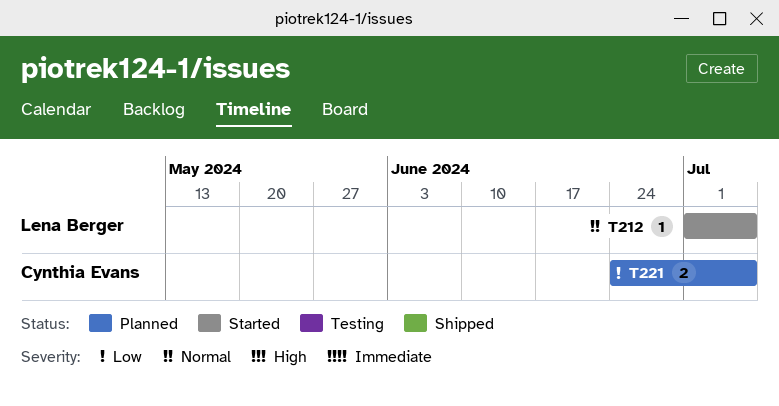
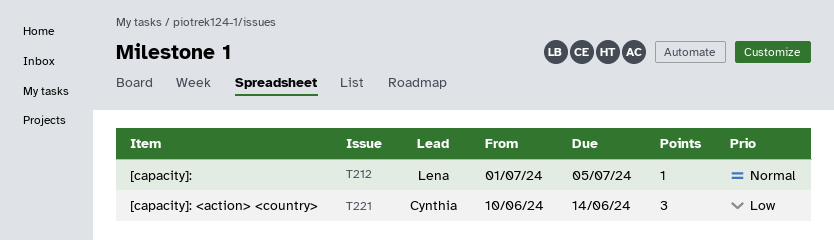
T221, estimate: 2 -> 3
T221, start: Jun 24 -> Jun 10
T221, due: Jul 5 -> Jun 14

